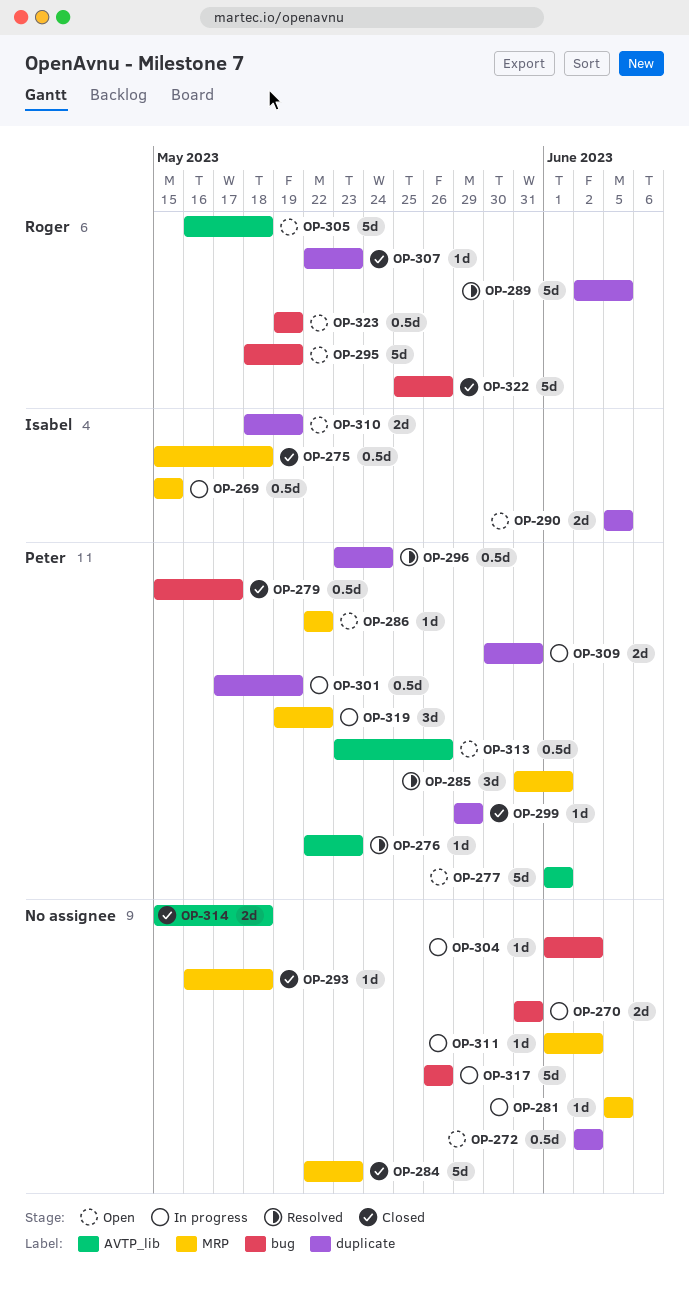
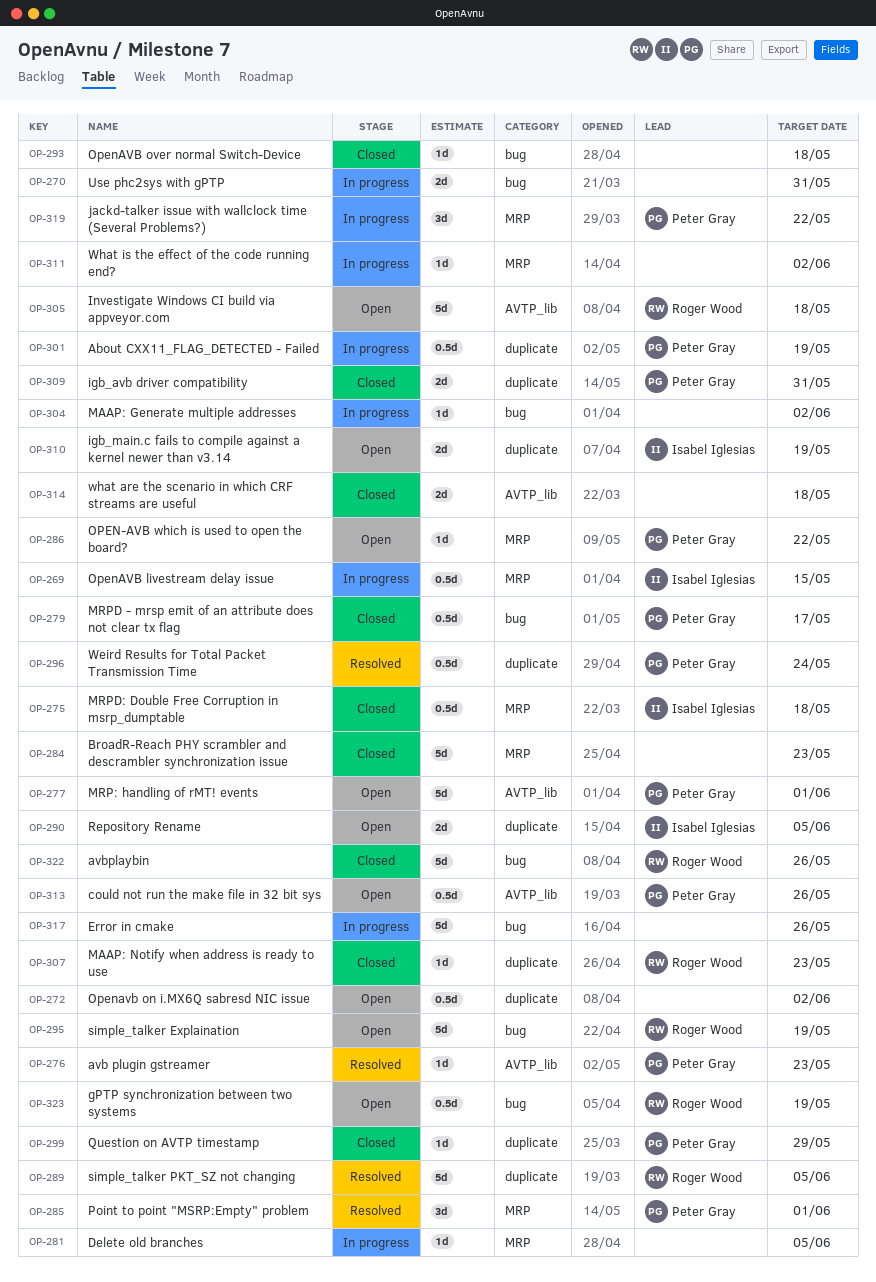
OP-293, label: MRP -> bug
OP-309, status: In progress -> Closed

